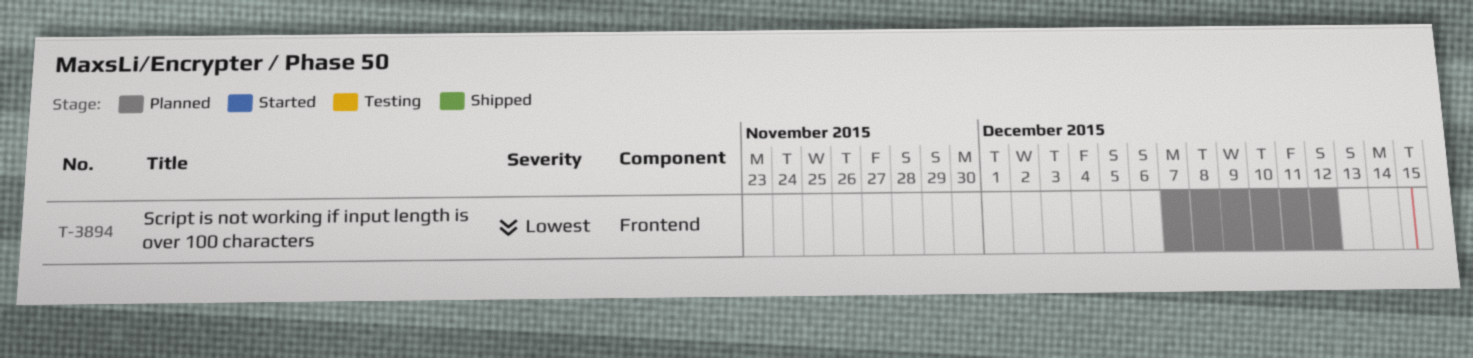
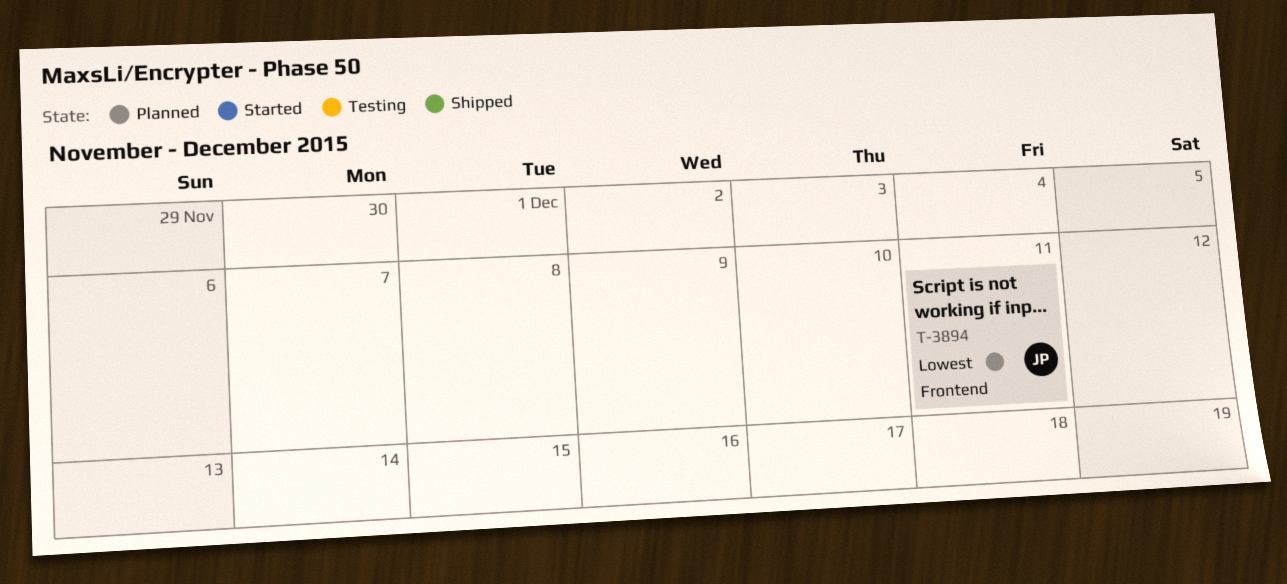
T-3894, due: Dec 12 -> Dec 11

